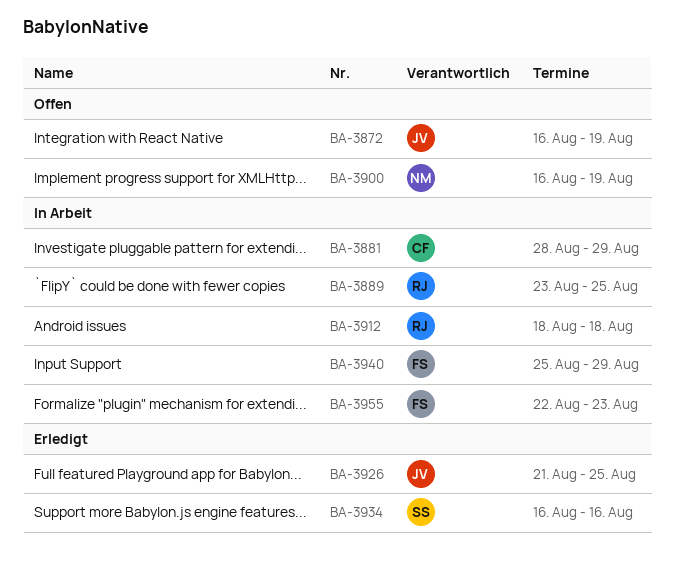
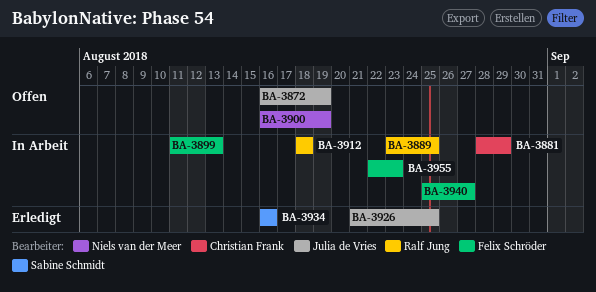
BA-3899: none -> present
BA-3940, due: Aug 29 -> Aug 27

